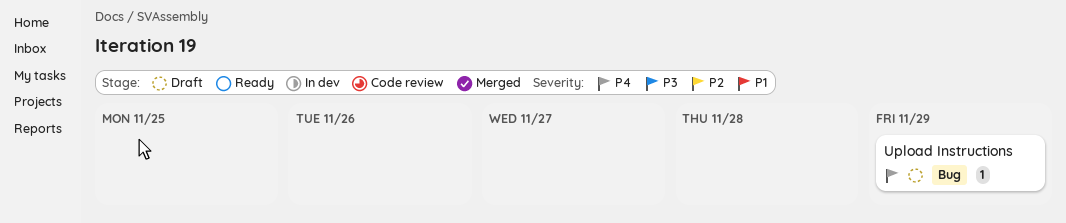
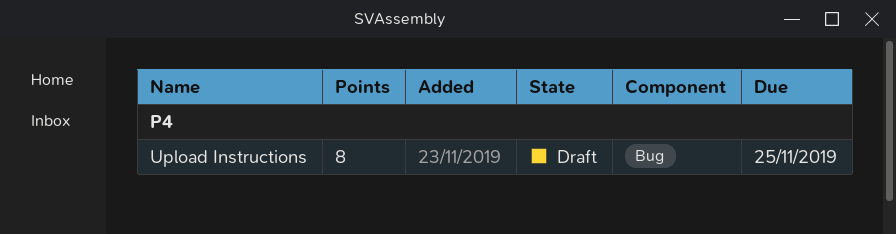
Upload Instructions, estimate: 1 -> 8
Upload Instructions, due: Nov 29 -> Nov 25

